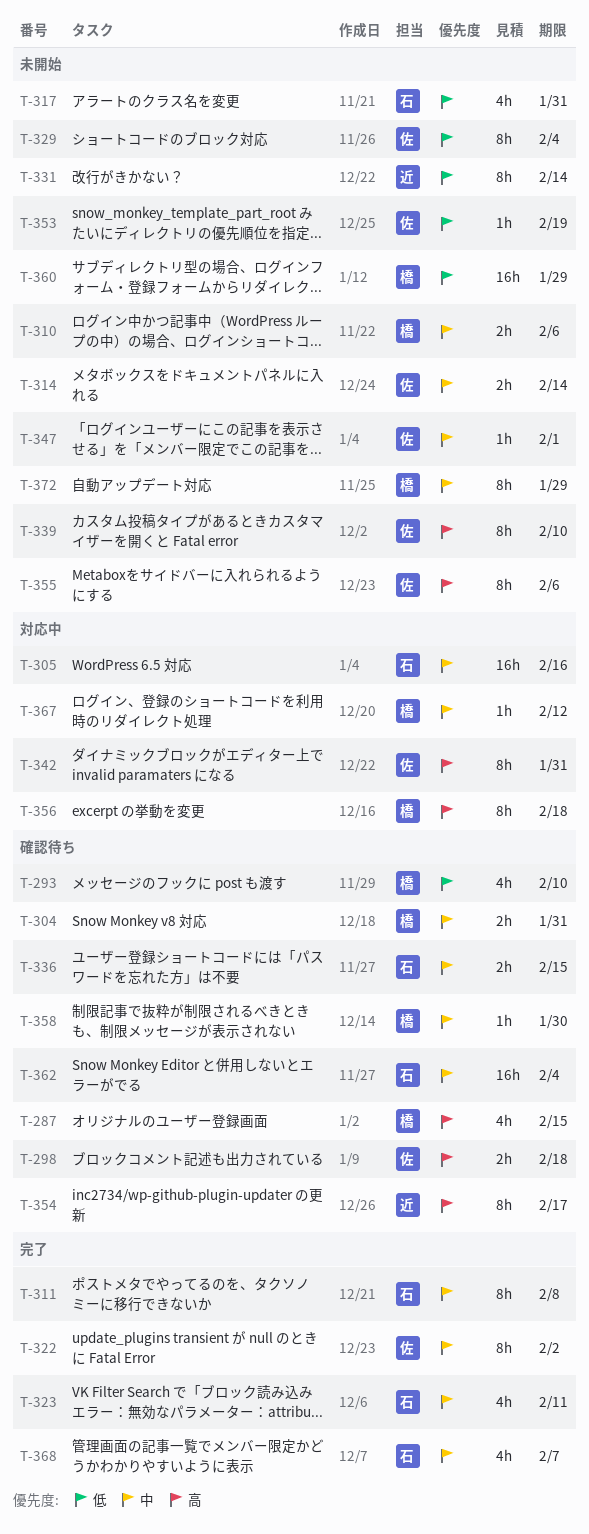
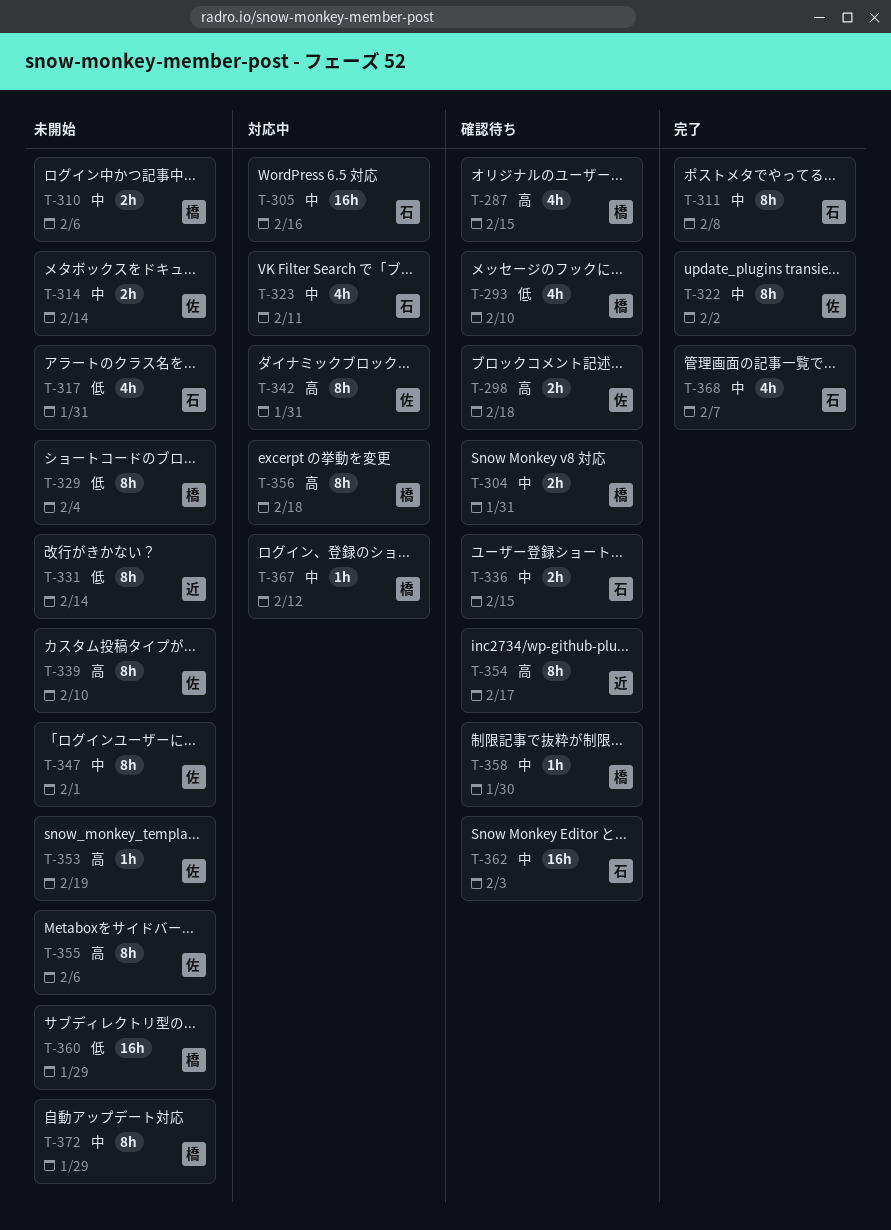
T-323, status: 完了 -> 対応中
T-329, owner: 佐 -> 橋
T-347, estimate: 1h -> 8h
T-353, priority: 低 -> 高
T-362, due: Feb 4 -> Feb 3

